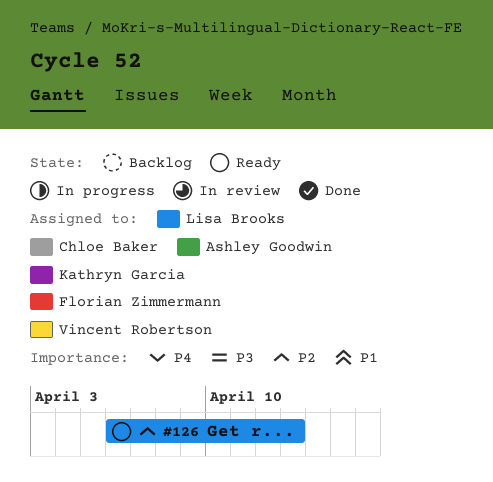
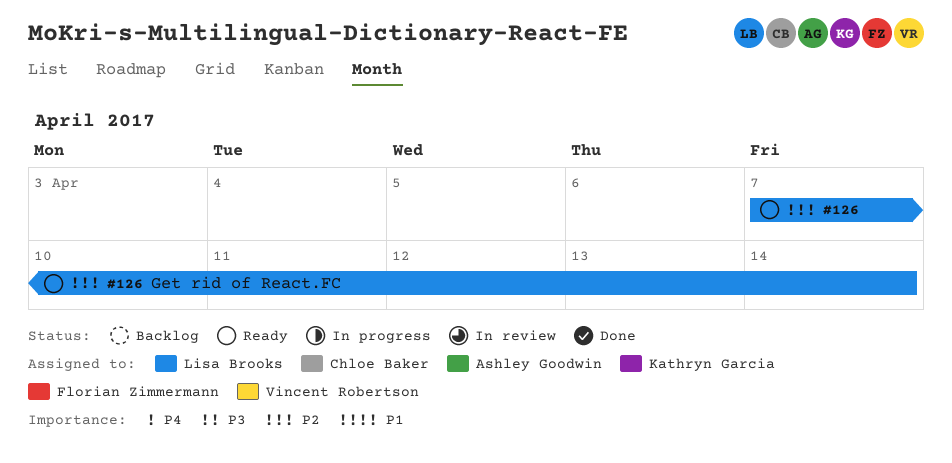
#126, start: Apr 6 -> Apr 7
#126, due: Apr 13 -> Apr 14

